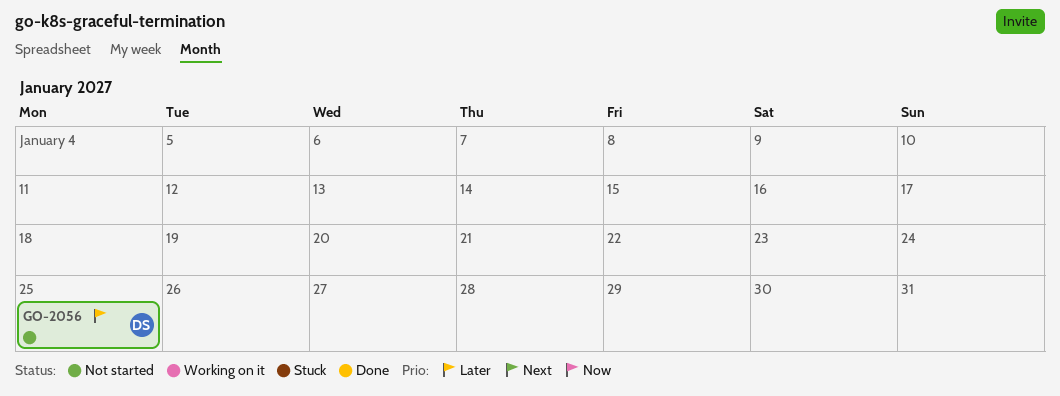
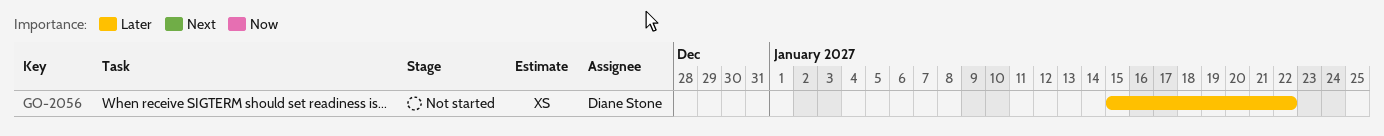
GO-2056, due: Jan 25 -> Jan 22

